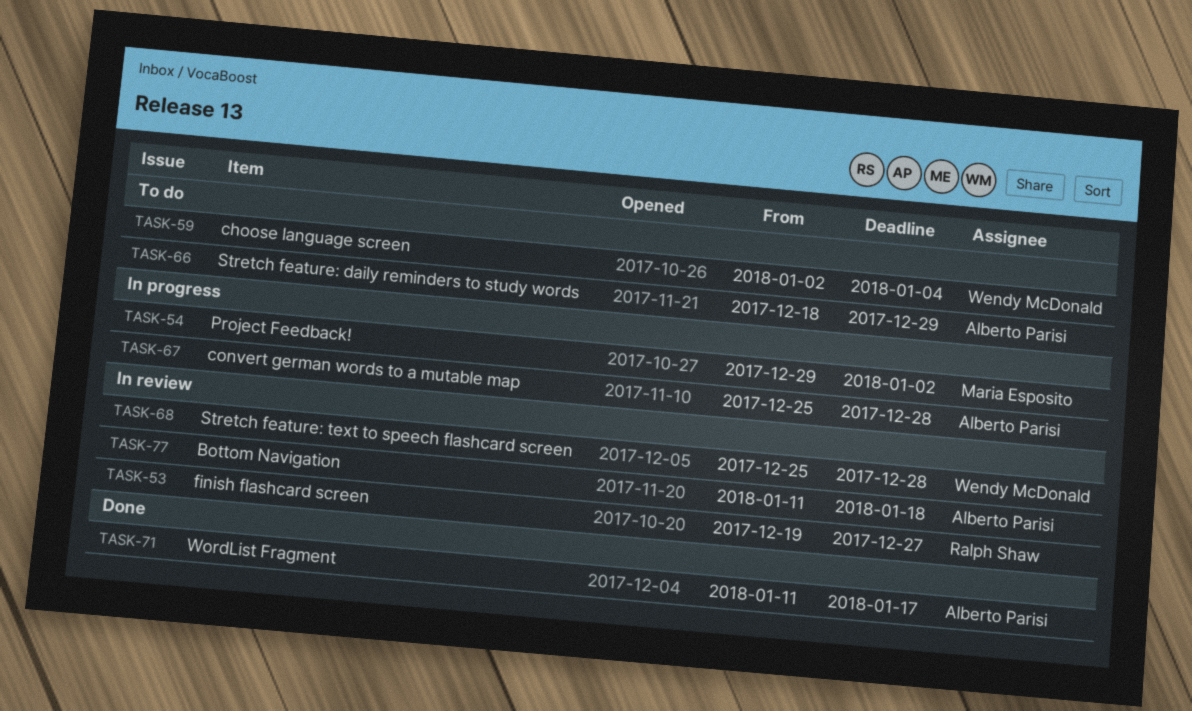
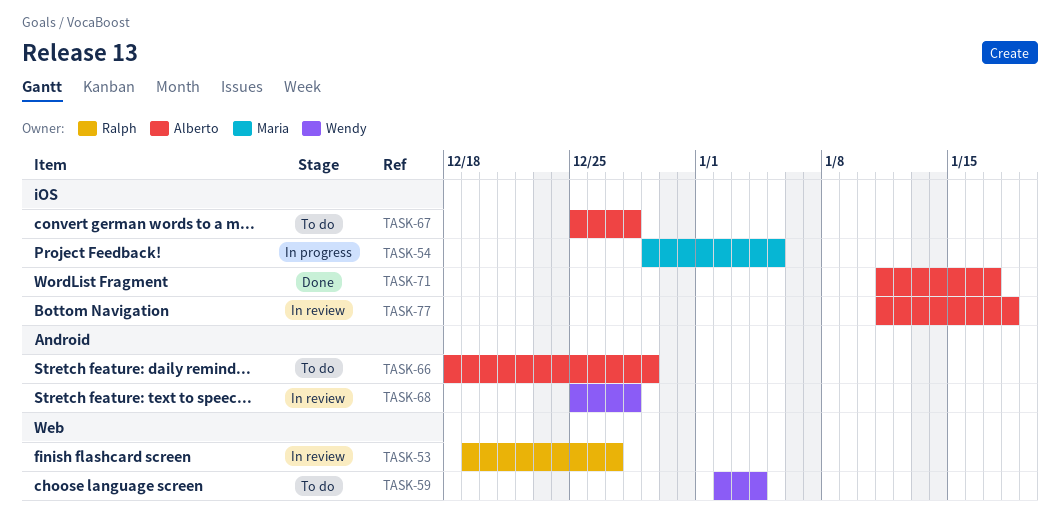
TASK-54, due: Jan 2 -> Jan 5
TASK-67, status: In progress -> To do

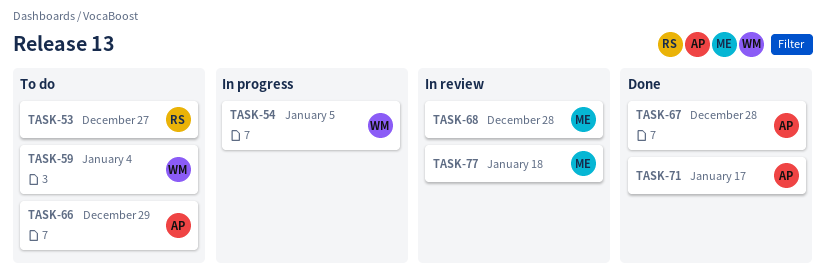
TASK-53, status: In review -> To do
TASK-54, owner: Maria -> Wendy
TASK-67, status: To do -> Done
TASK-68, owner: Wendy -> Maria
TASK-77, owner: Alberto -> Maria

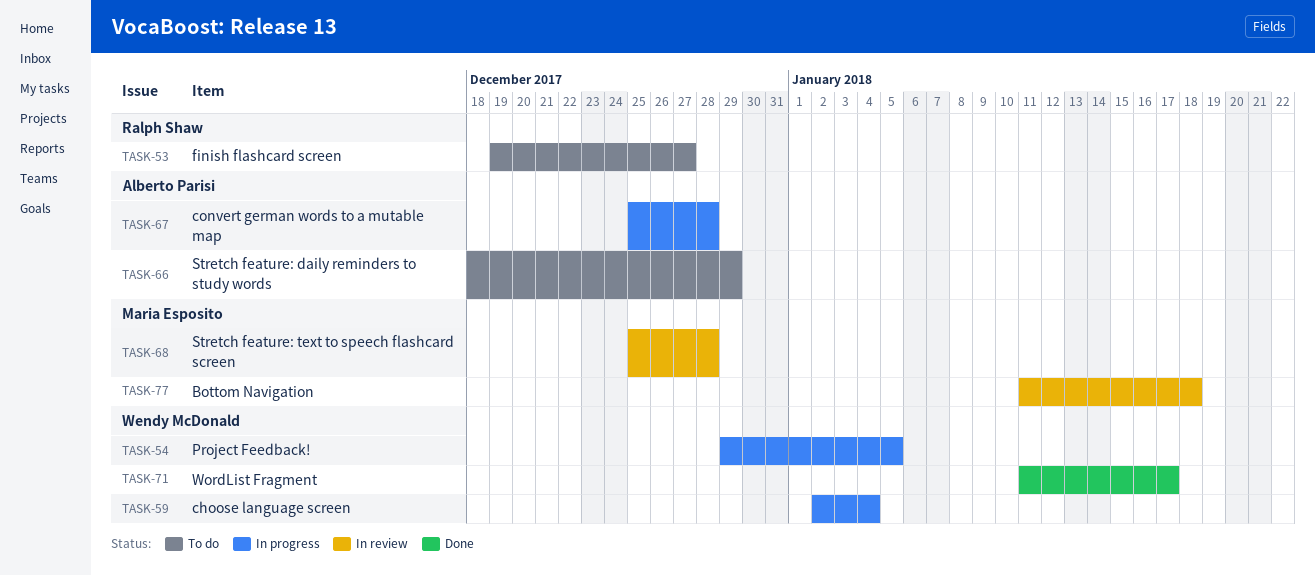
TASK-59, status: To do -> In progress
TASK-67, status: Done -> In progress
TASK-71, owner: Alberto Parisi -> Wendy McDonald

